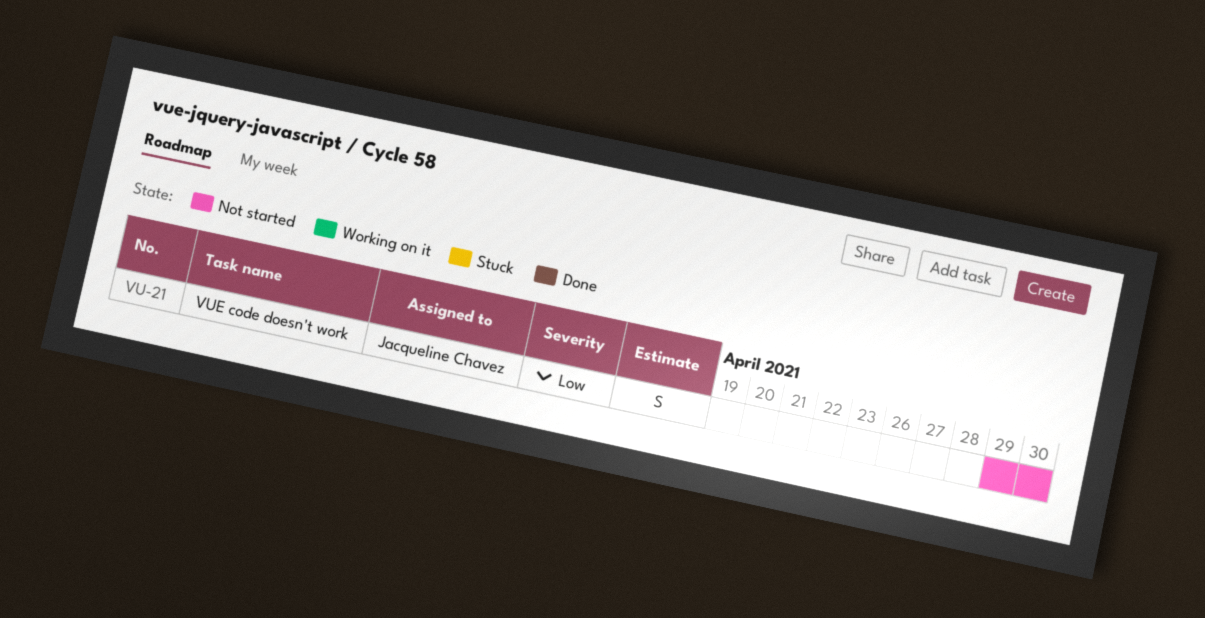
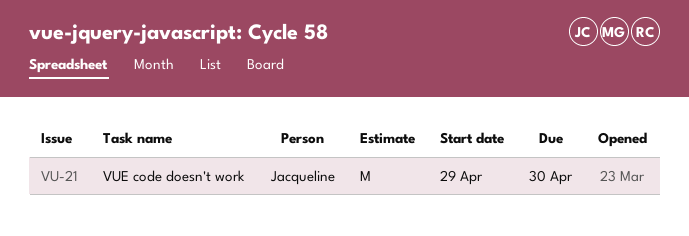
VU-21, estimate: S -> M

